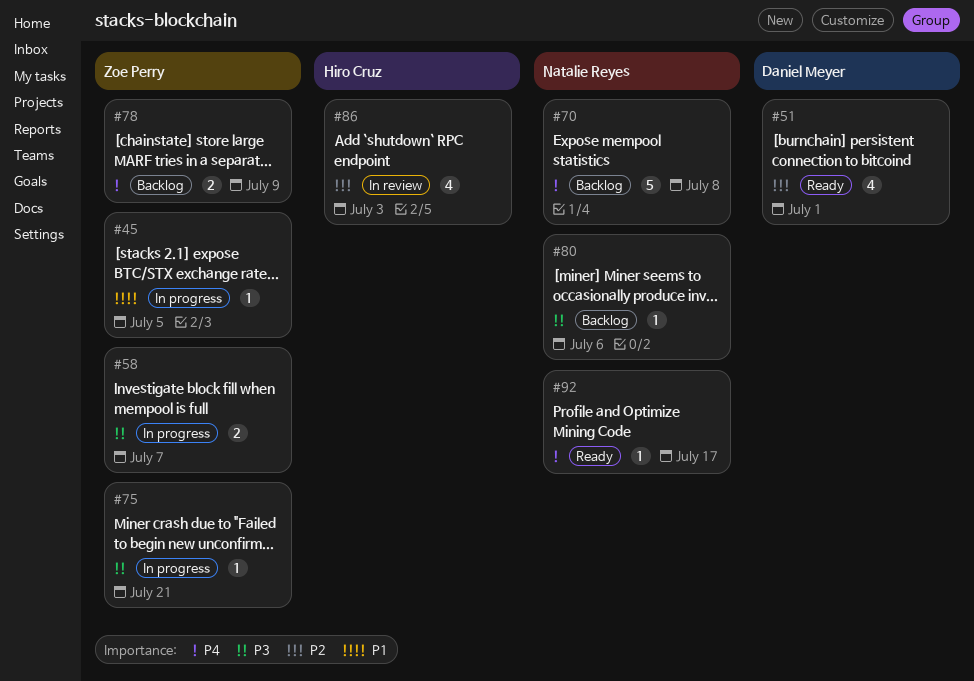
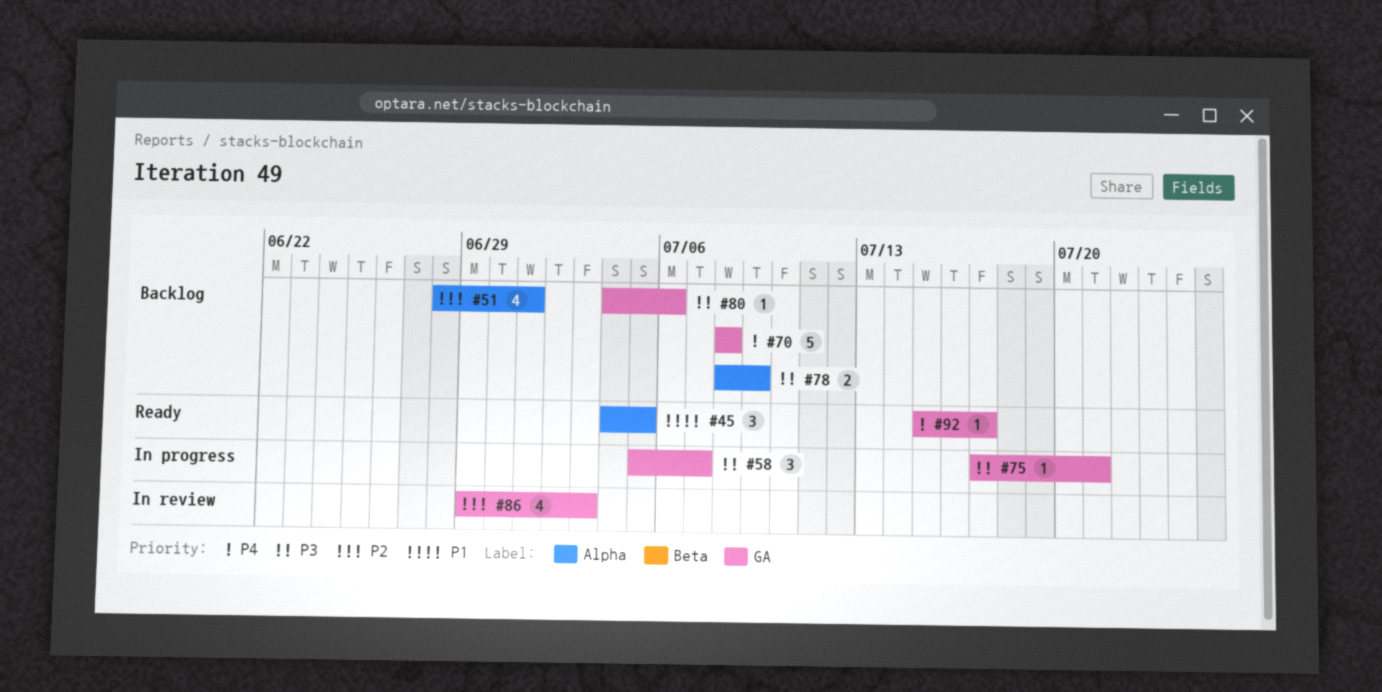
#45, status: In progress -> Ready
#45, estimate: 1 -> 3
#51, status: Ready -> Backlog
#58, estimate: 2 -> 3
#78, priority: P4 -> P3

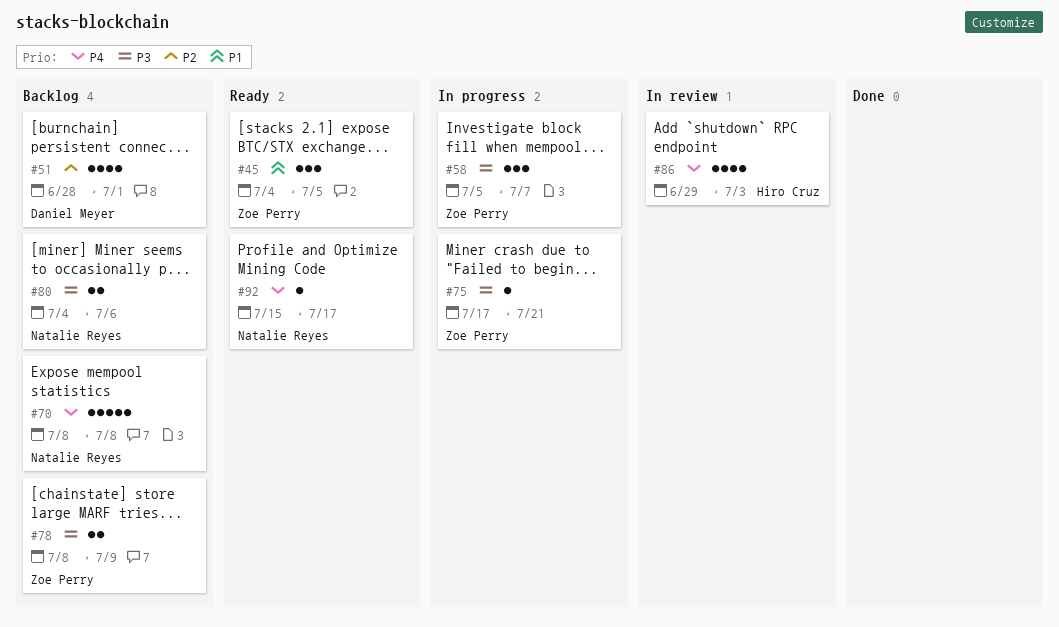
#80, estimate: 1 -> 2
#86, priority: P2 -> P4

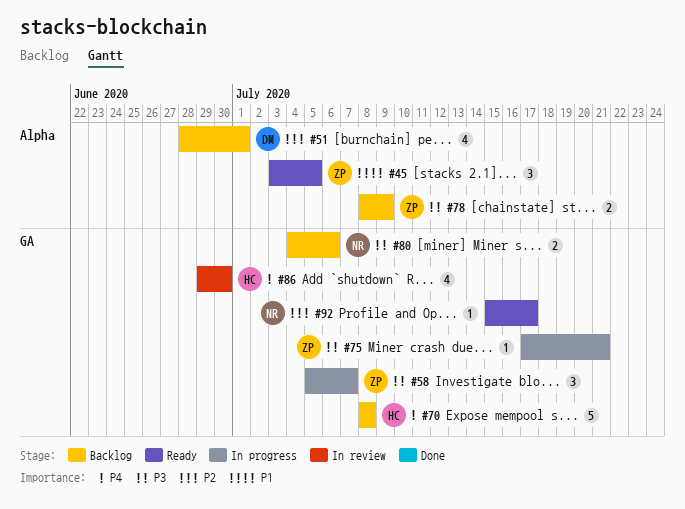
#45, start: Jul 4 -> Jul 3
#70, owner: Natalie Reyes -> Hiro Cruz
#86, due: Jul 3 -> Jun 30
#92, priority: P4 -> P2

